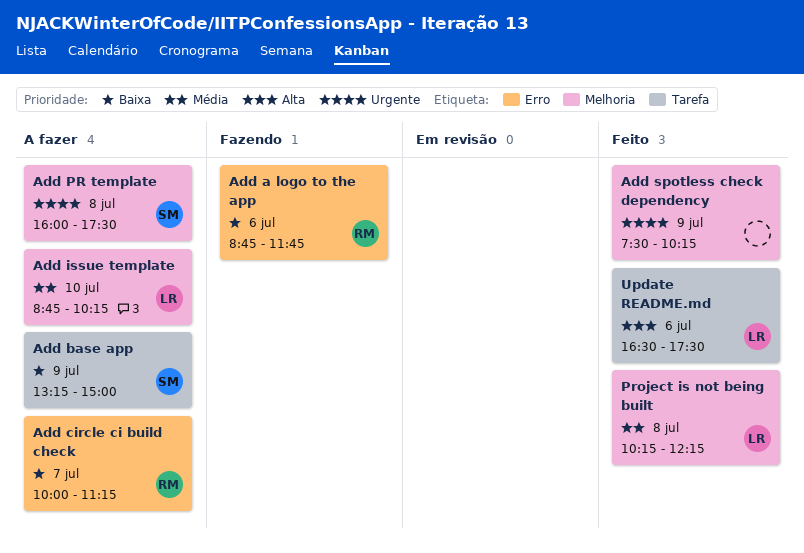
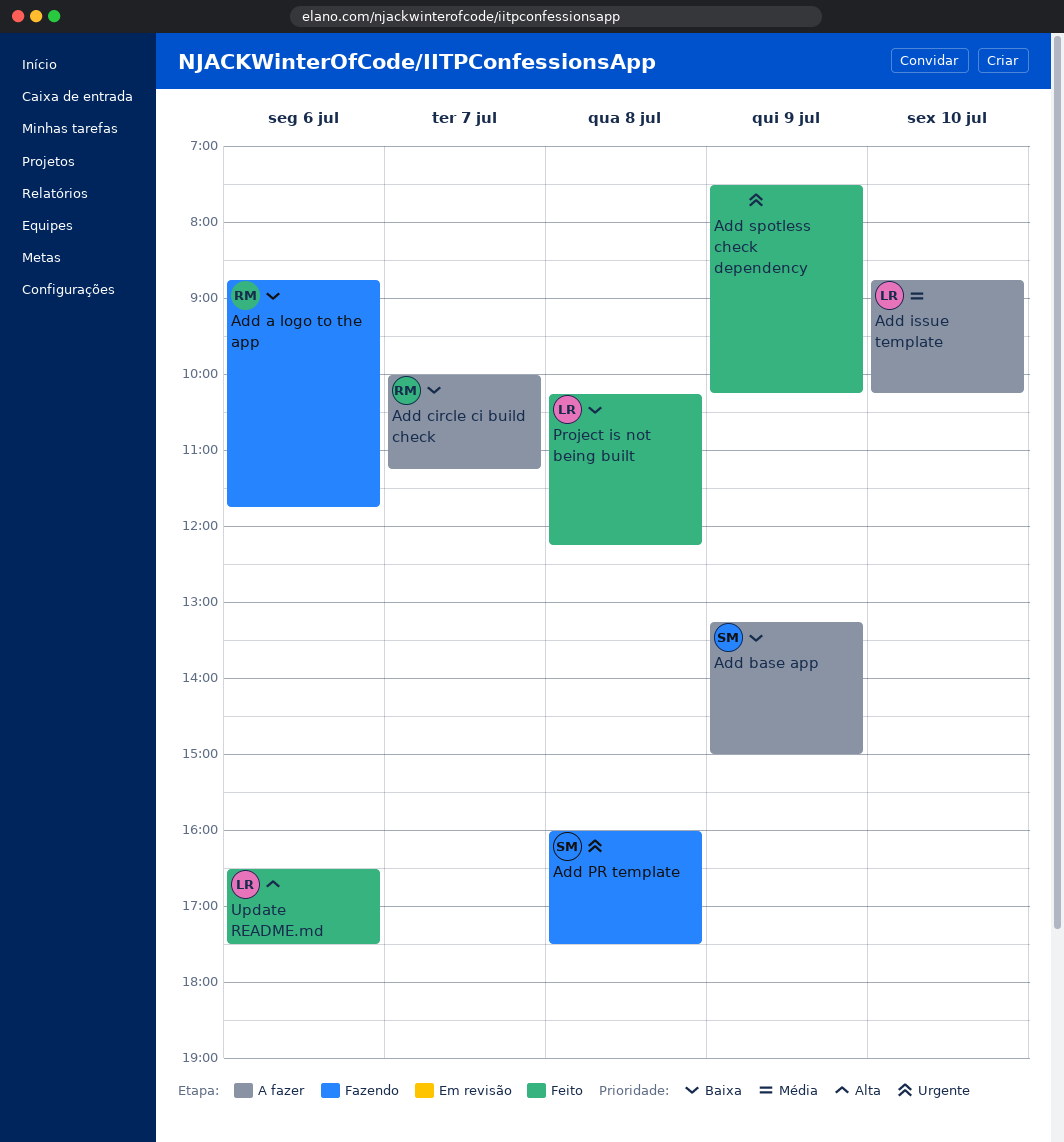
Add PR template, status: A fazer -> Fazendo
Project is not being built, priority: Média -> Baixa

